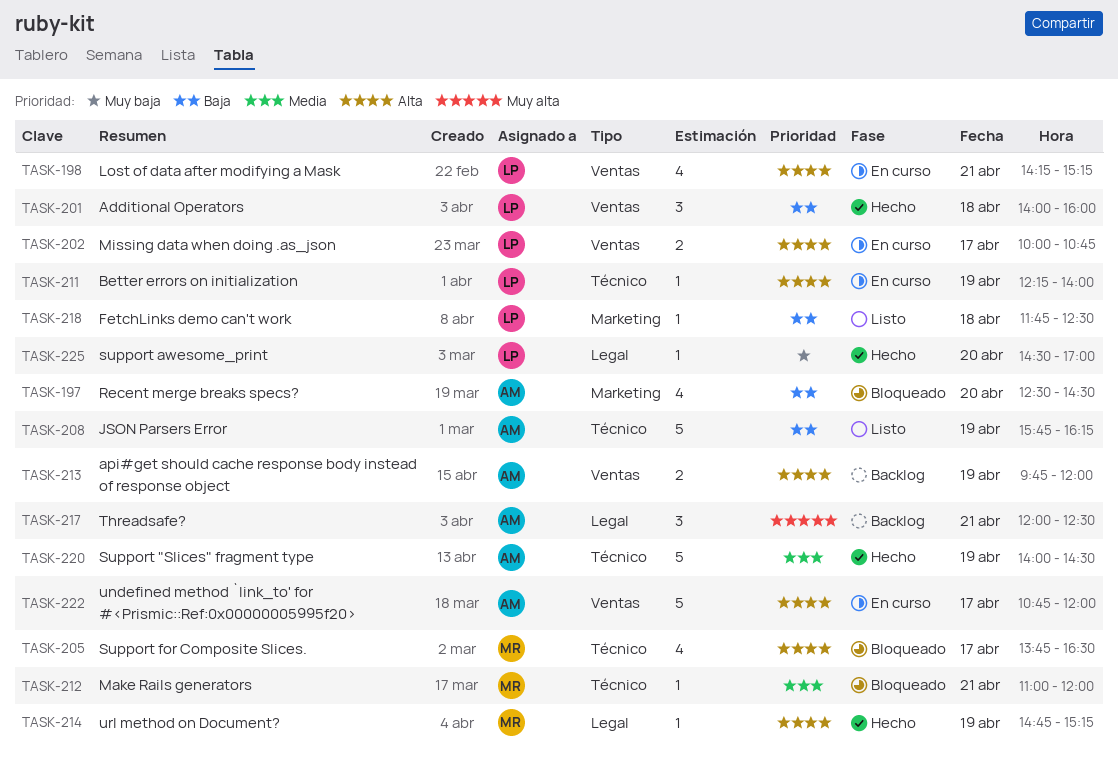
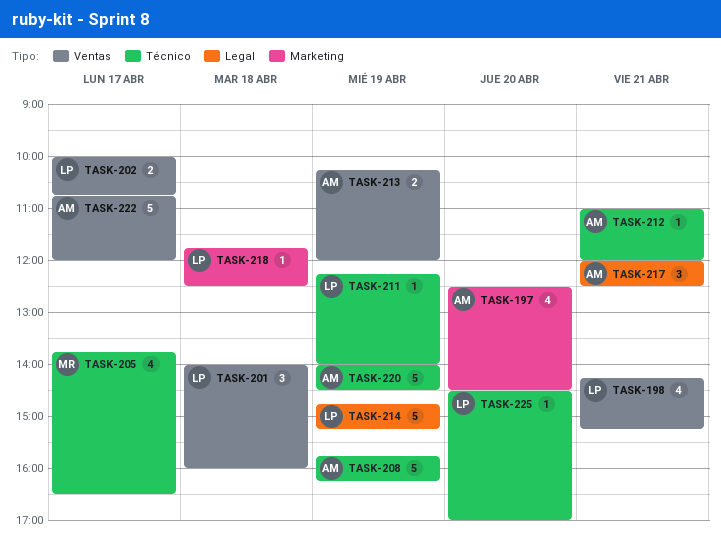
TASK-212, owner: MR -> AM
TASK-213, begins: 09:45 -> 10:15
TASK-214, owner: MR -> LP
TASK-214, estimate: 1 -> 5
TASK-225, label: Legal -> Técnico

